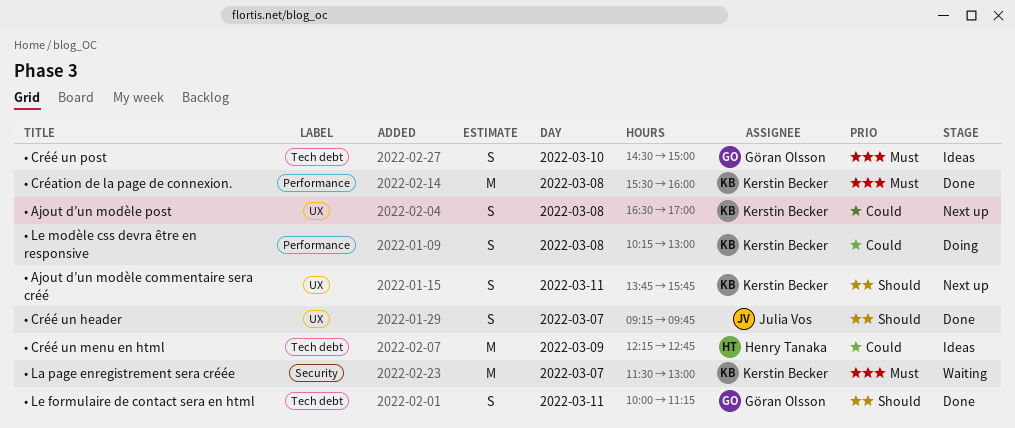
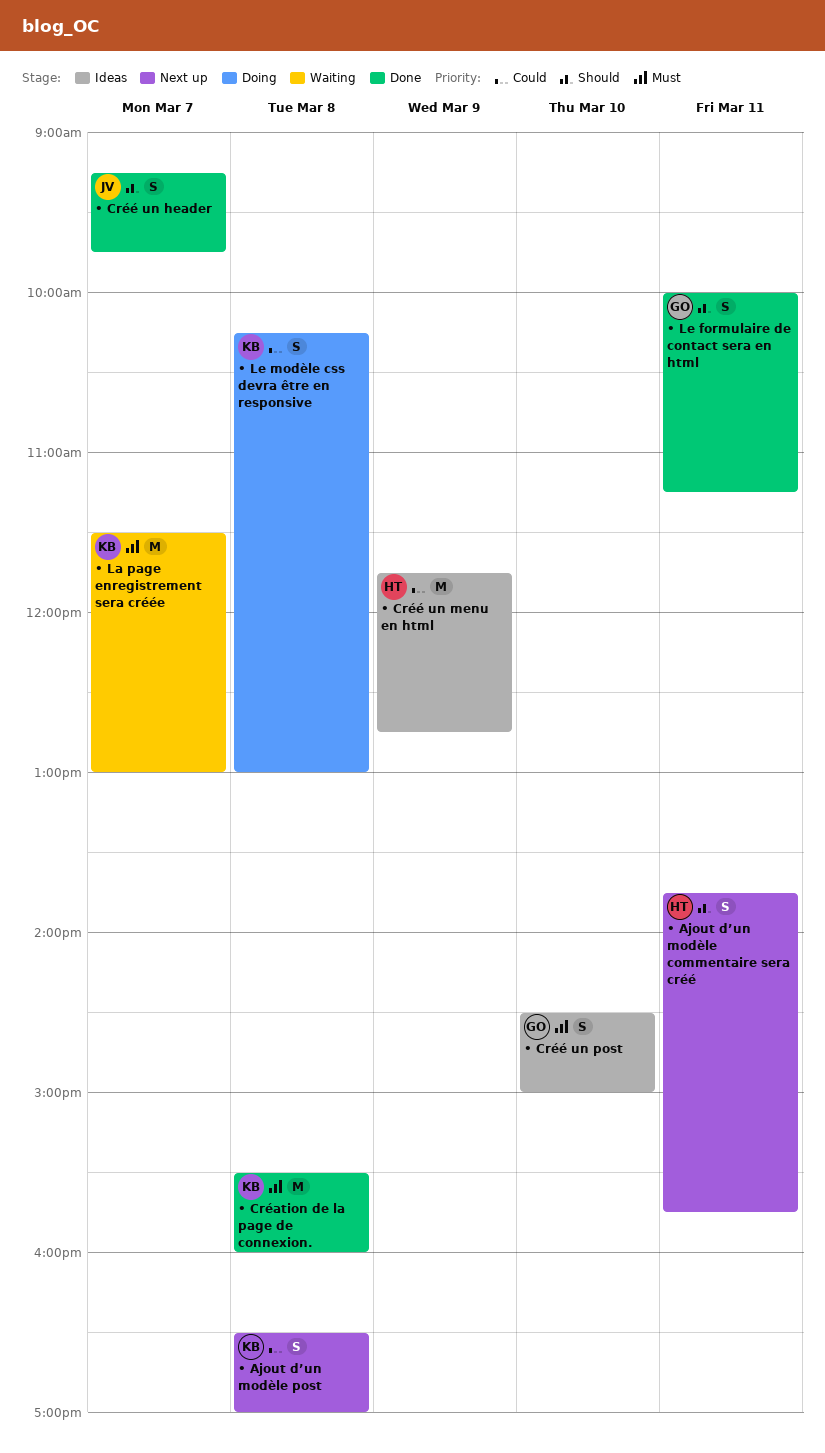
• Ajout d’un modèle commentaire sera créé, owner: Kerstin Becker -> Henry Tanaka
• Créé un menu en html, begins: 12:15 -> 11:45

